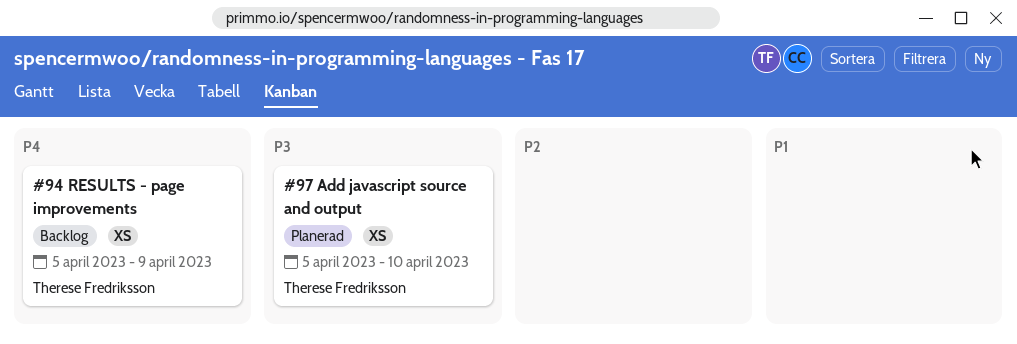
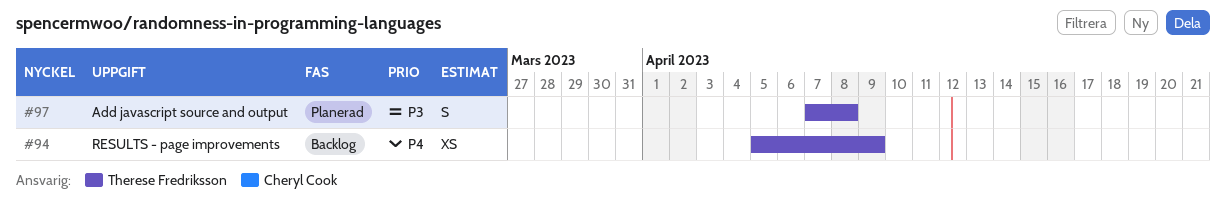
#97, estimate: XS -> S
#97, start: Apr 5 -> Apr 7
#97, due: Apr 10 -> Apr 8

